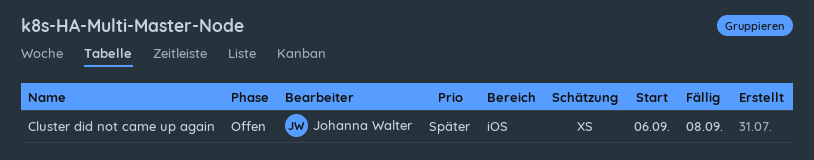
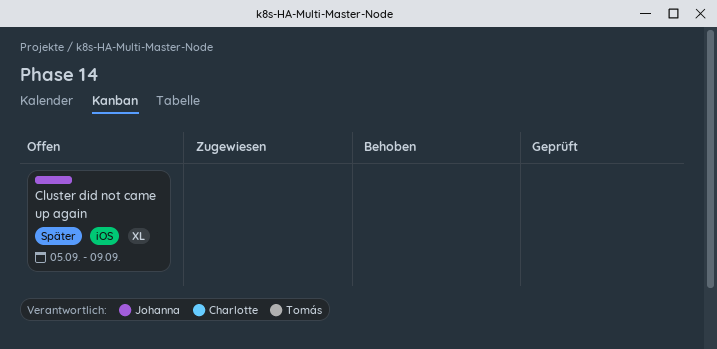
Cluster did not came up again, estimate: XS -> XL
Cluster did not came up again, start: Sep 6 -> Sep 5
Cluster did not came up again, due: Sep 8 -> Sep 9

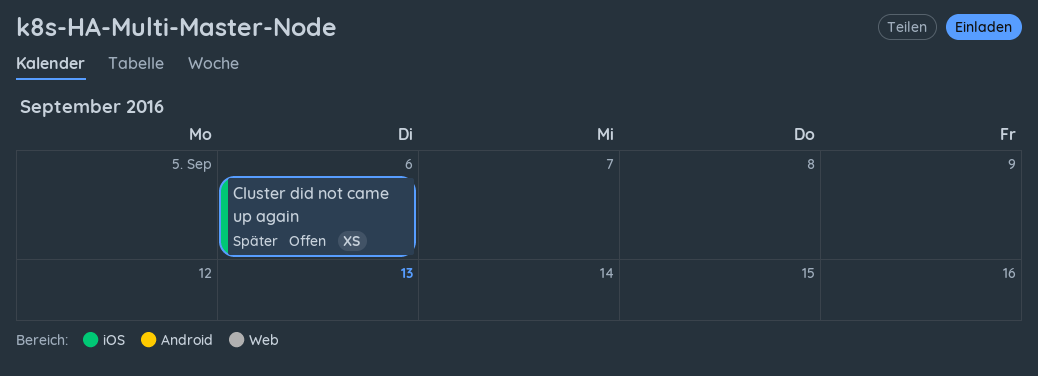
Cluster did not came up again, estimate: XL -> XS
Cluster did not came up again, due: Sep 9 -> Sep 6

